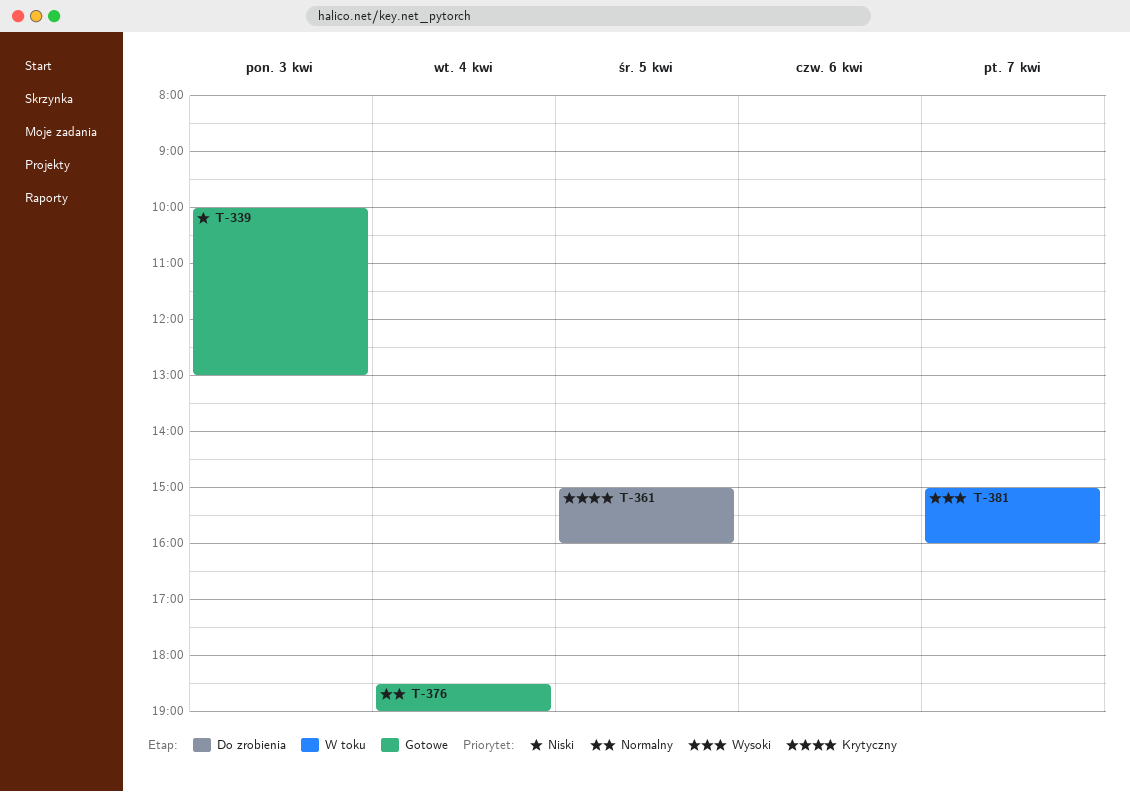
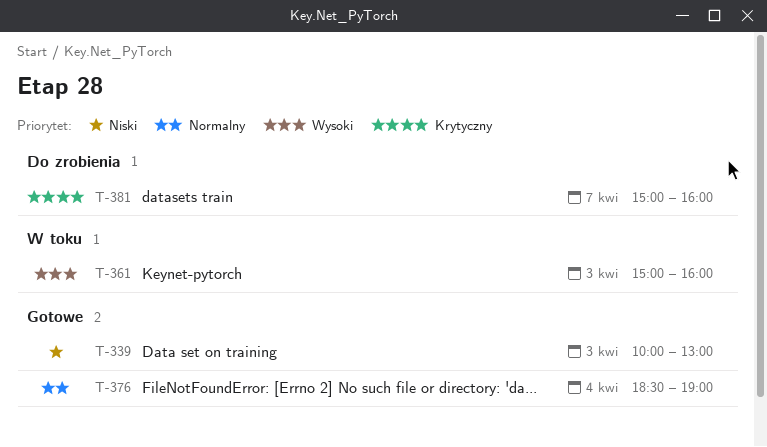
T-361, status: Do zrobienia -> W toku
T-361, priority: Krytyczny -> Wysoki
T-361, day: Apr 5 -> Apr 3
T-381, status: W toku -> Do zrobienia
T-381, priority: Wysoki -> Krytyczny

